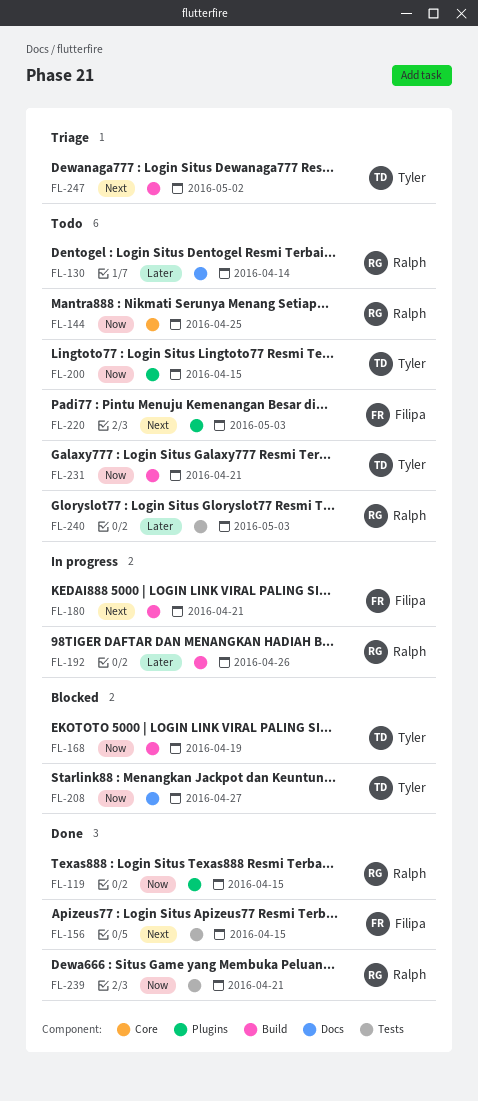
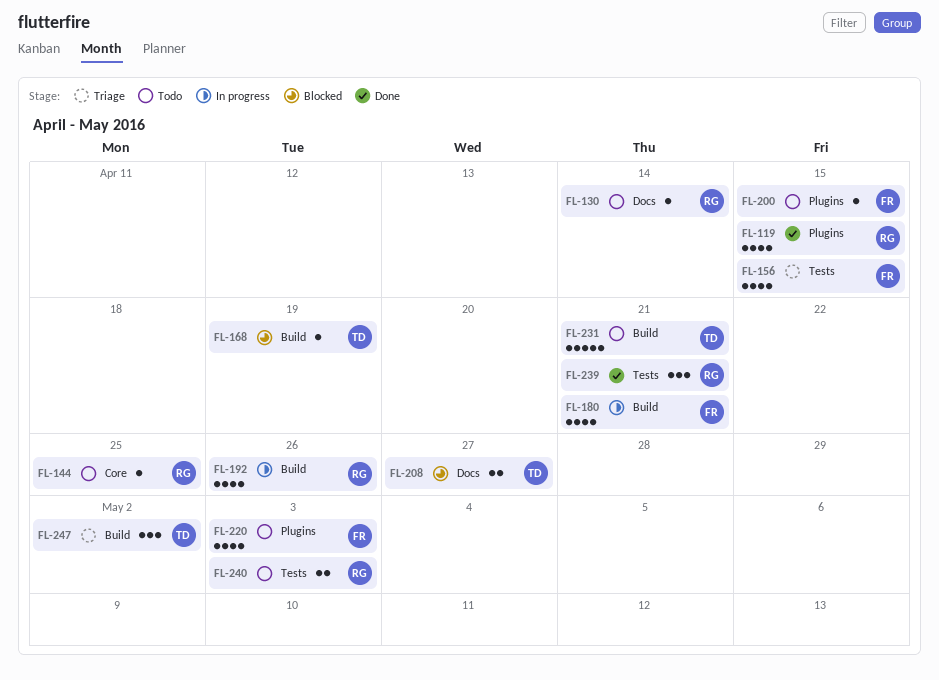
FL-156, status: Done -> Triage
FL-200, owner: Tyler -> Filipa

